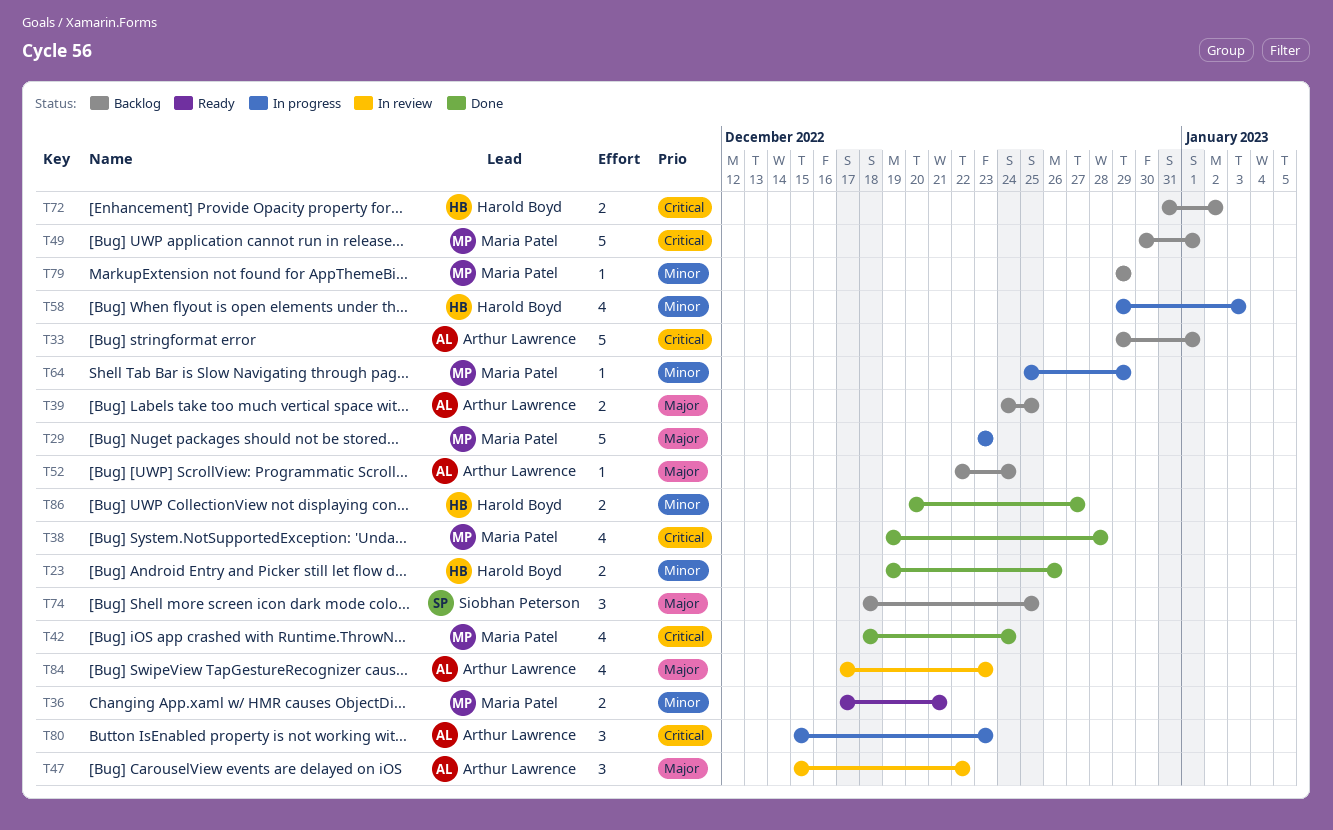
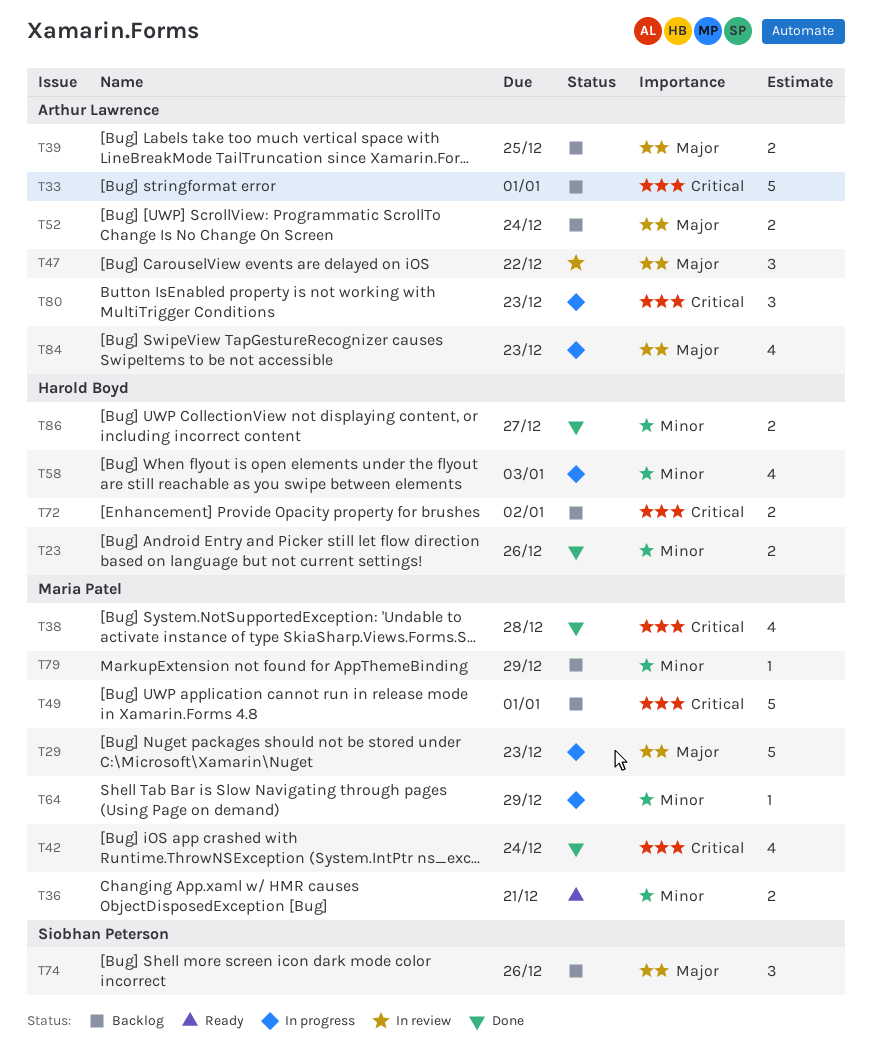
T52, estimate: 1 -> 2
T74, due: Dec 25 -> Dec 26
T84, status: In review -> In progress

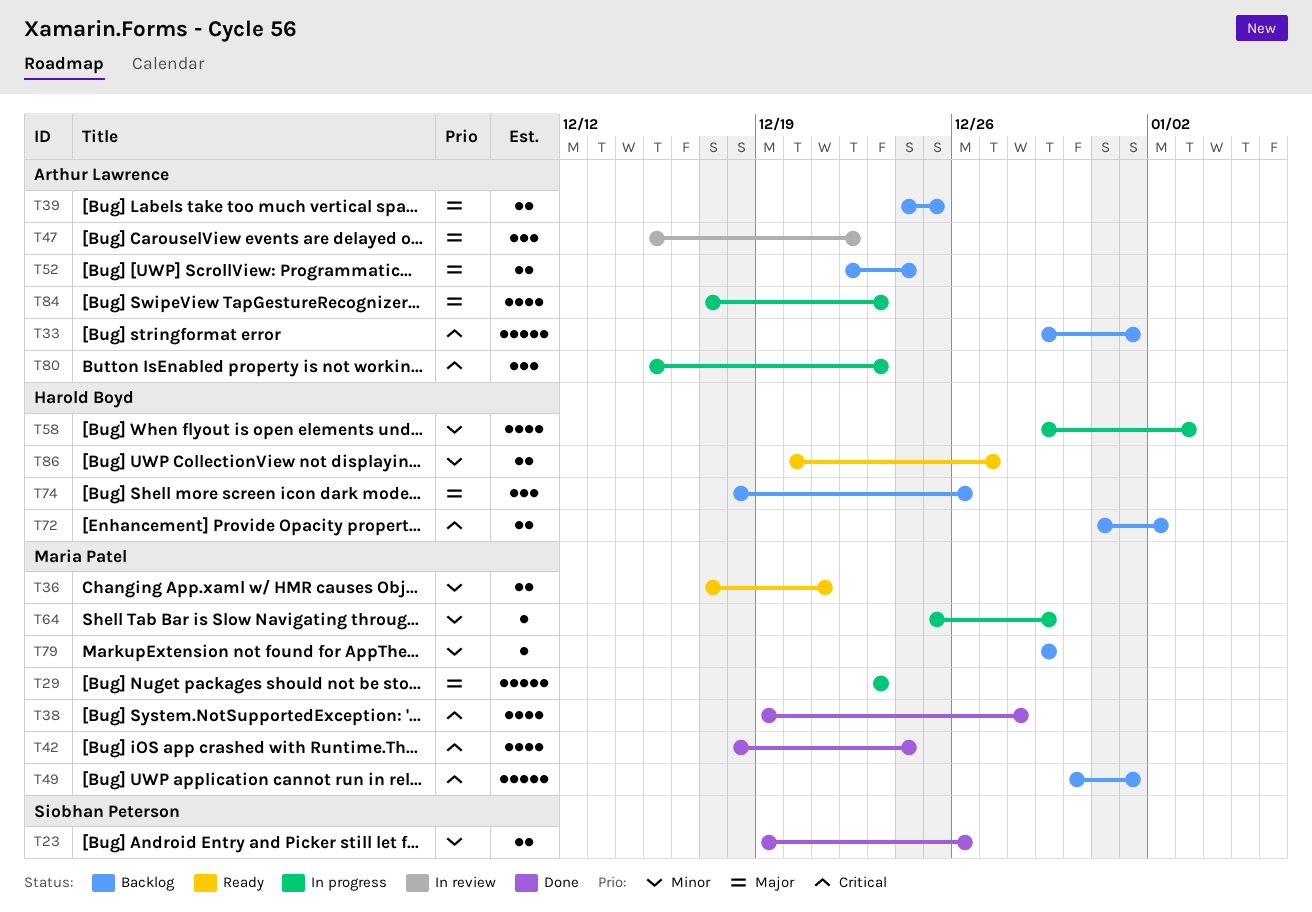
T23, owner: Harold Boyd -> Siobhan Peterson
T74, owner: Siobhan Peterson -> Harold Boyd
T86, status: Done -> Ready

